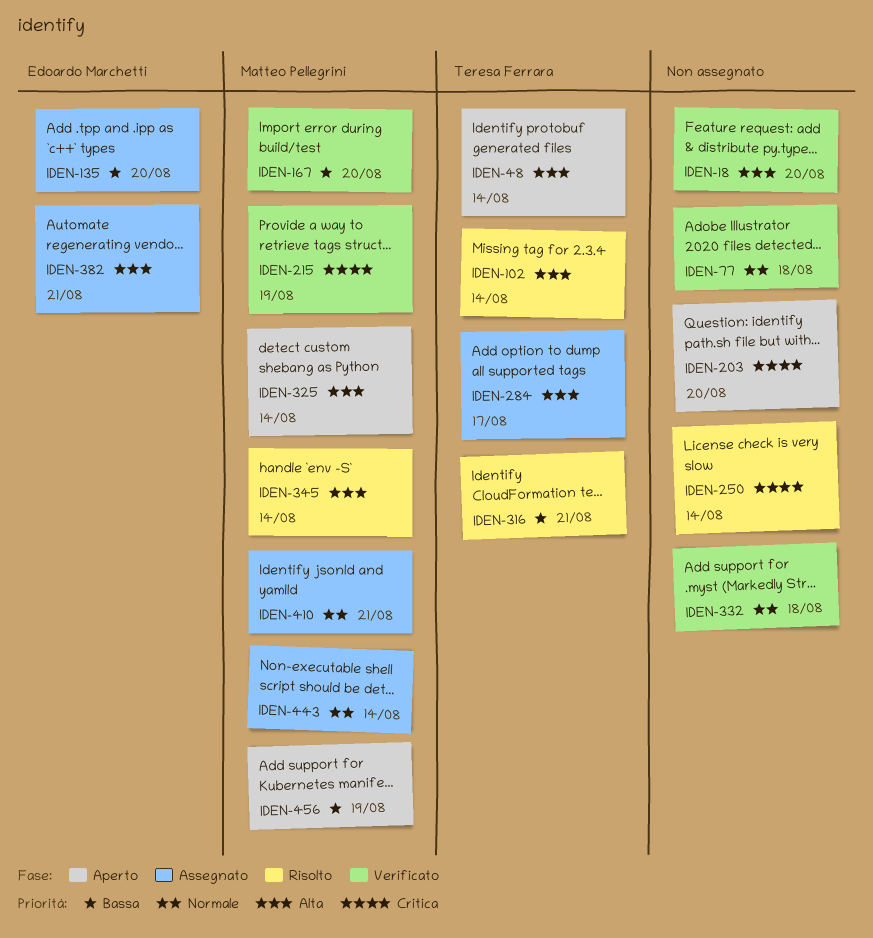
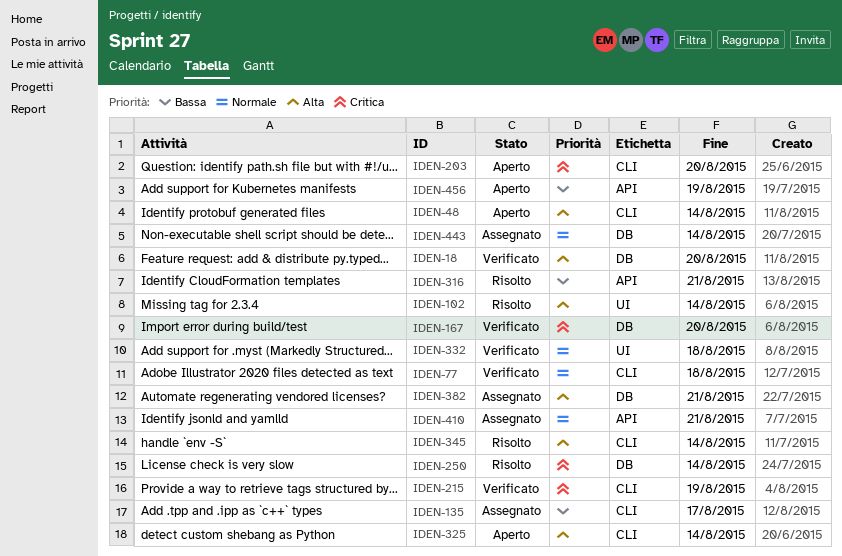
IDEN-135, due: Aug 20 -> Aug 17
IDEN-167, priority: Bassa -> Critica
IDEN-284: present -> none

